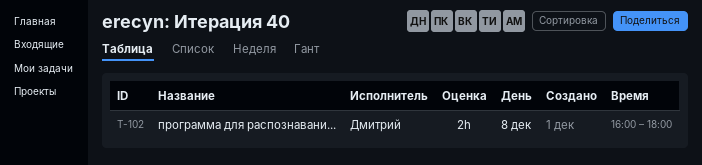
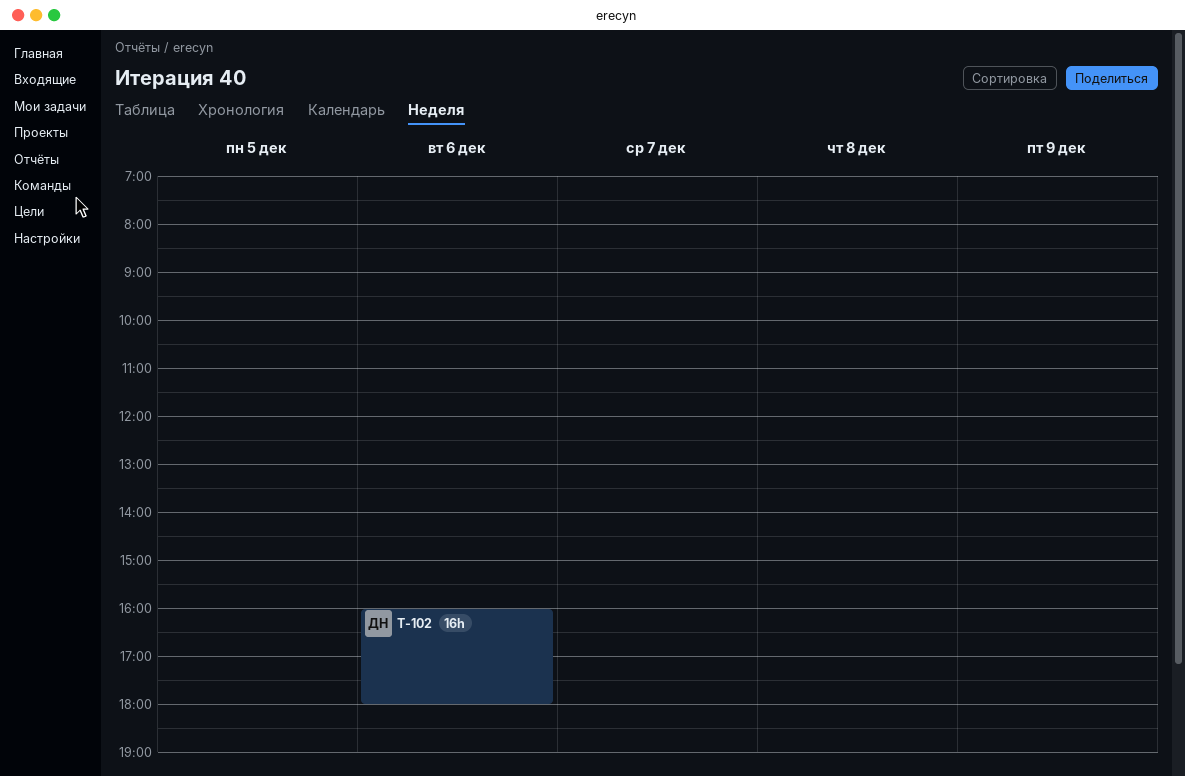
T-102, estimate: 2h -> 16h
T-102, day: Dec 8 -> Dec 6

